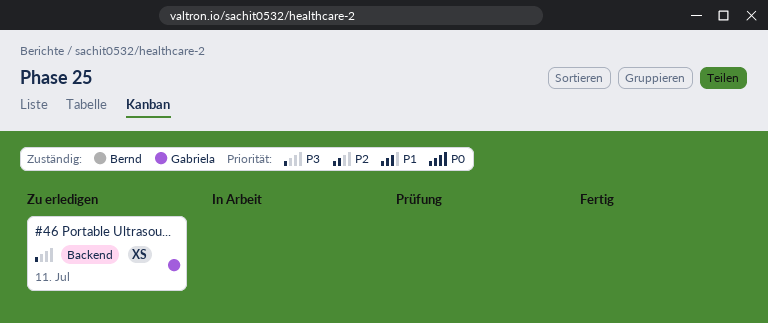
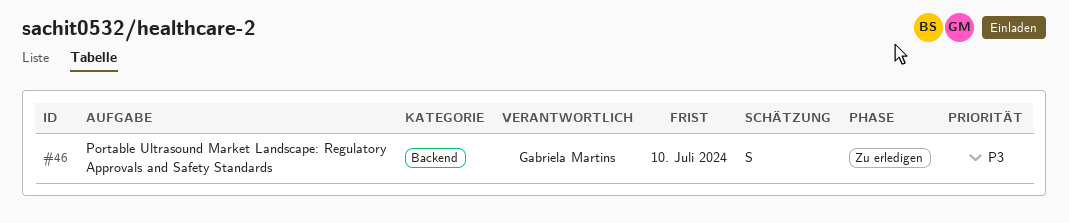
#46, estimate: XS -> S
#46, due: Jul 11 -> Jul 10

